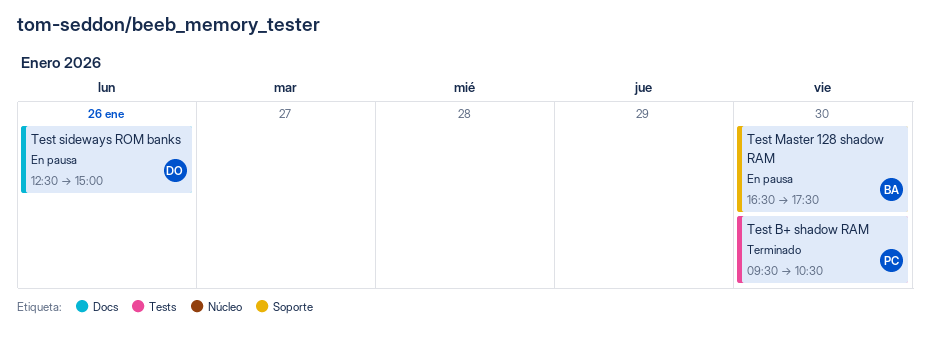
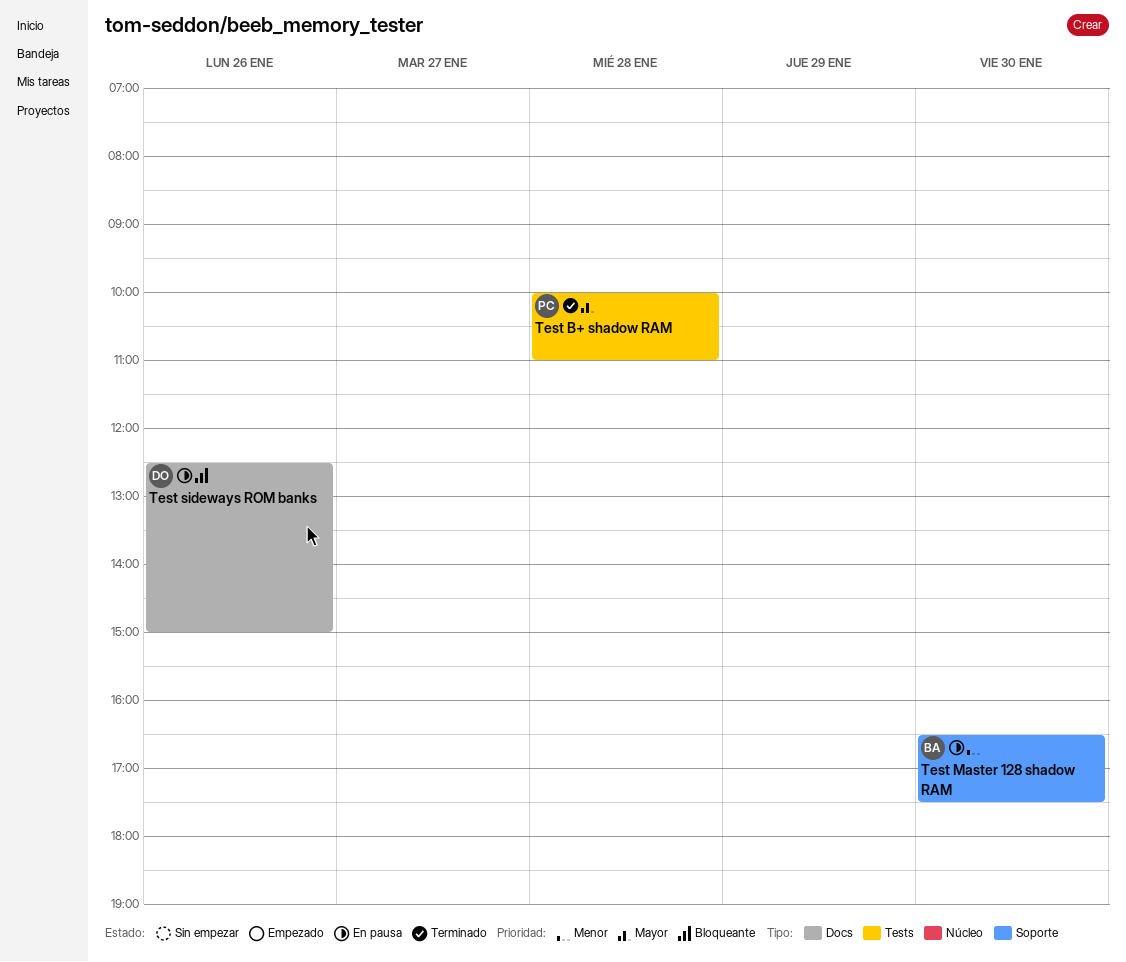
Test B+ shadow RAM, day: Jan 30 -> Jan 28
Test B+ shadow RAM, begins: 09:30 -> 10:00
Test B+ shadow RAM, ends: 10:30 -> 11:00

